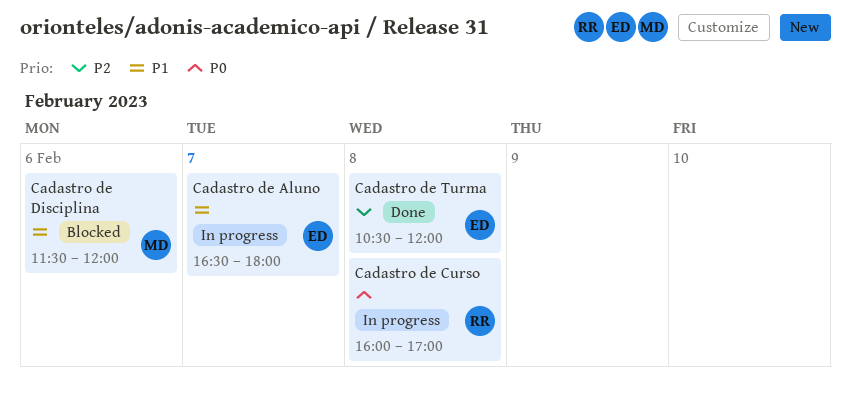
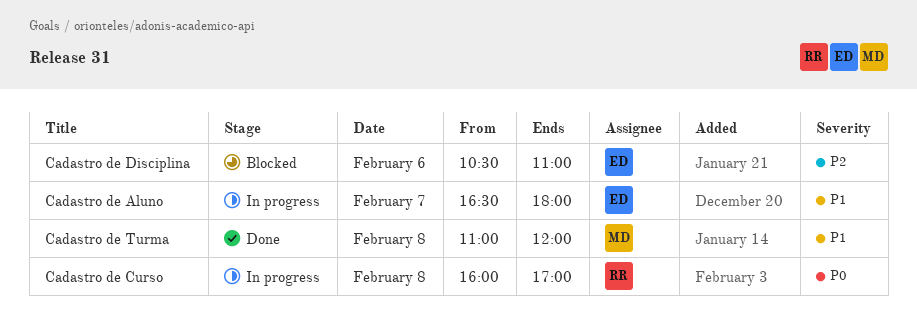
Cadastro de Disciplina, owner: MD -> ED
Cadastro de Disciplina, priority: P1 -> P2
Cadastro de Disciplina, begins: 11:30 -> 10:30
Cadastro de Disciplina, ends: 12:00 -> 11:00
Cadastro de Turma, owner: ED -> MD
Cadastro de Turma, priority: P2 -> P1
Cadastro de Turma, begins: 10:30 -> 11:00

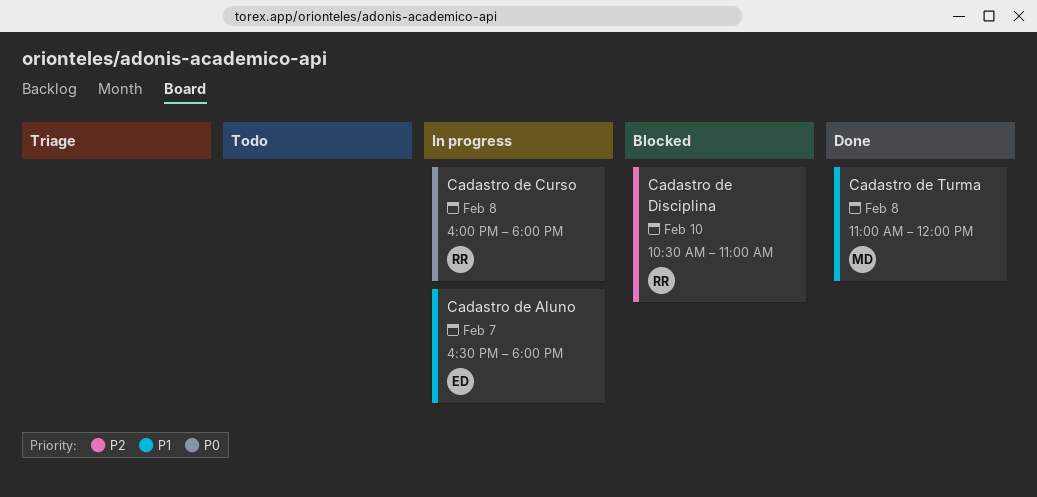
Cadastro de Curso, ends: 17:00 -> 18:00
Cadastro de Disciplina, owner: ED -> RR
Cadastro de Disciplina, day: Feb 6 -> Feb 10

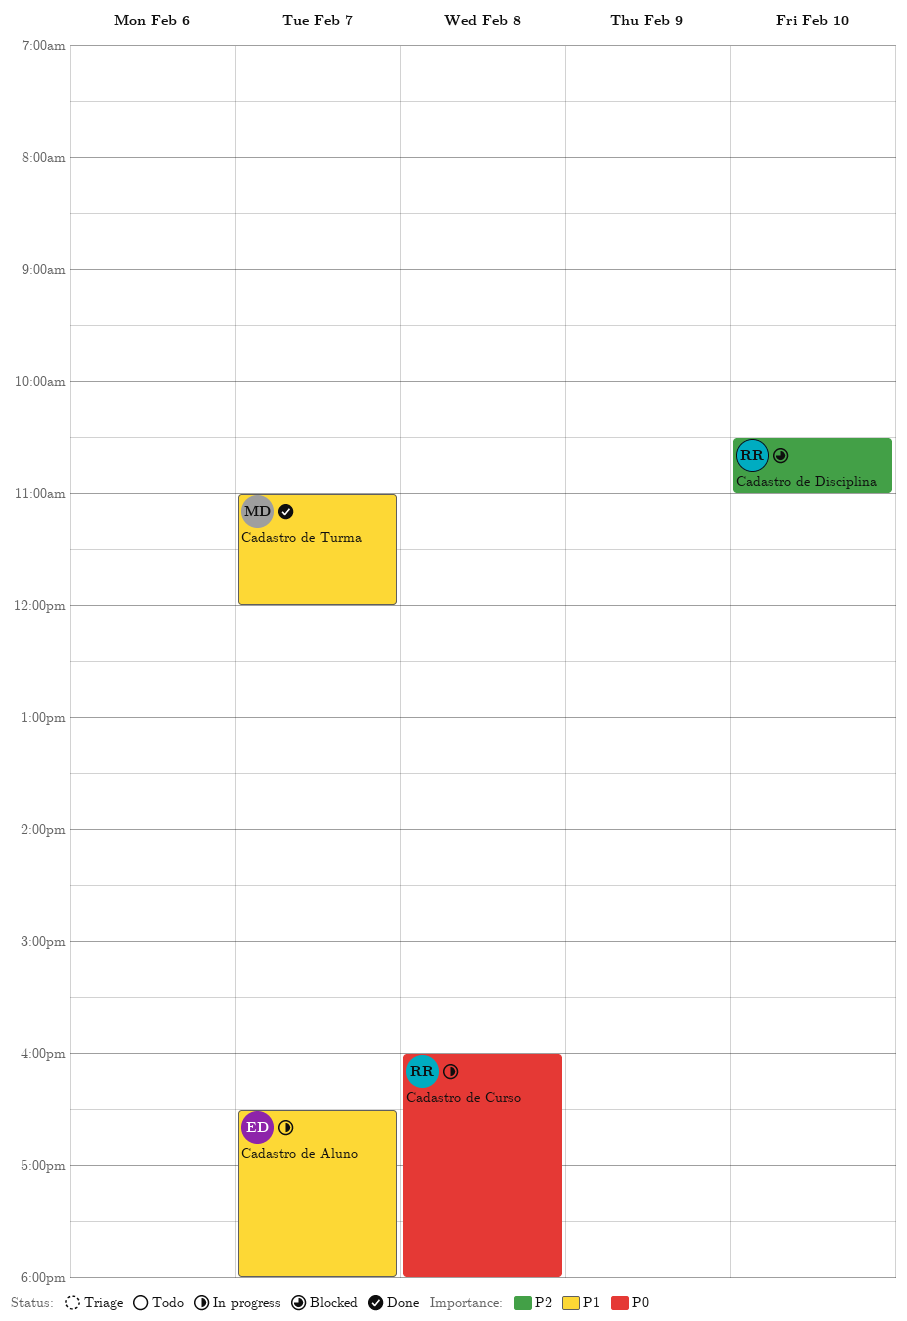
Cadastro de Turma, day: Feb 8 -> Feb 7

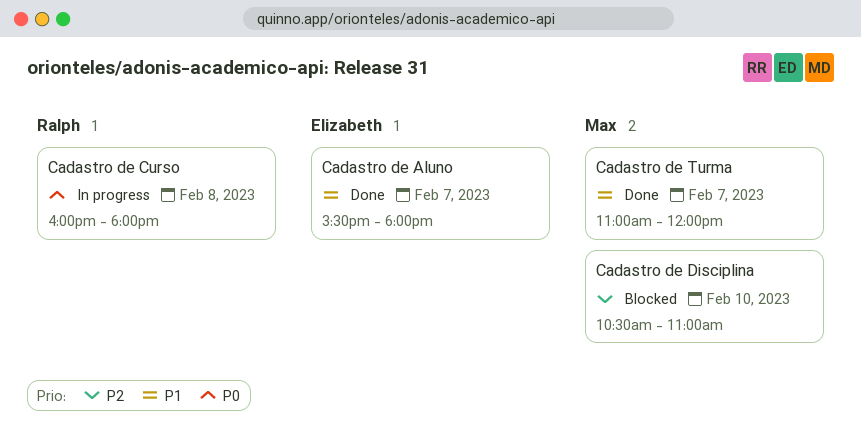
Cadastro de Aluno, status: In progress -> Done
Cadastro de Aluno, begins: 16:30 -> 15:30
Cadastro de Disciplina, owner: Ralph -> Max

